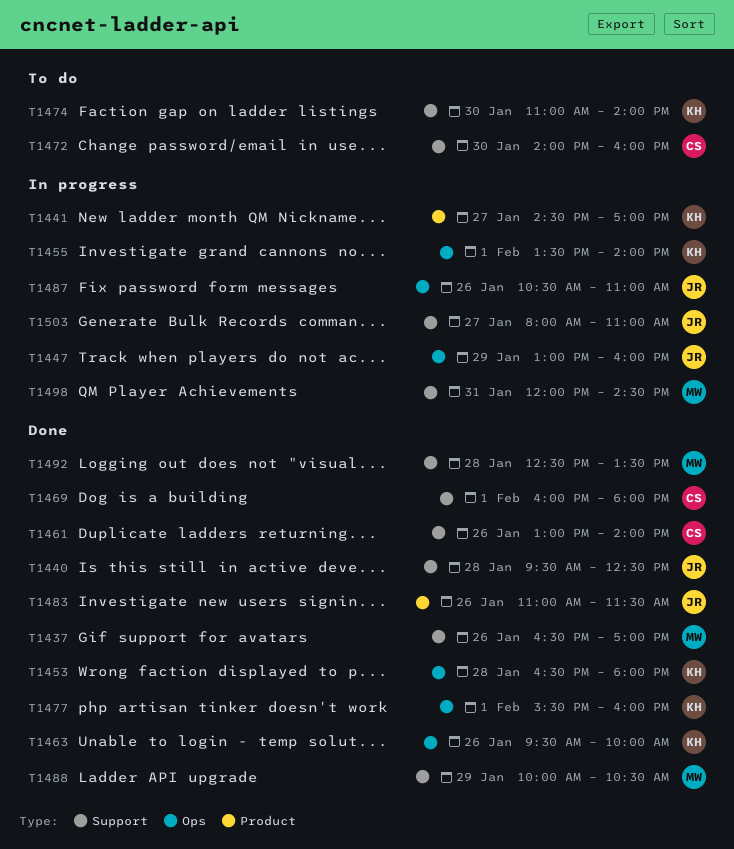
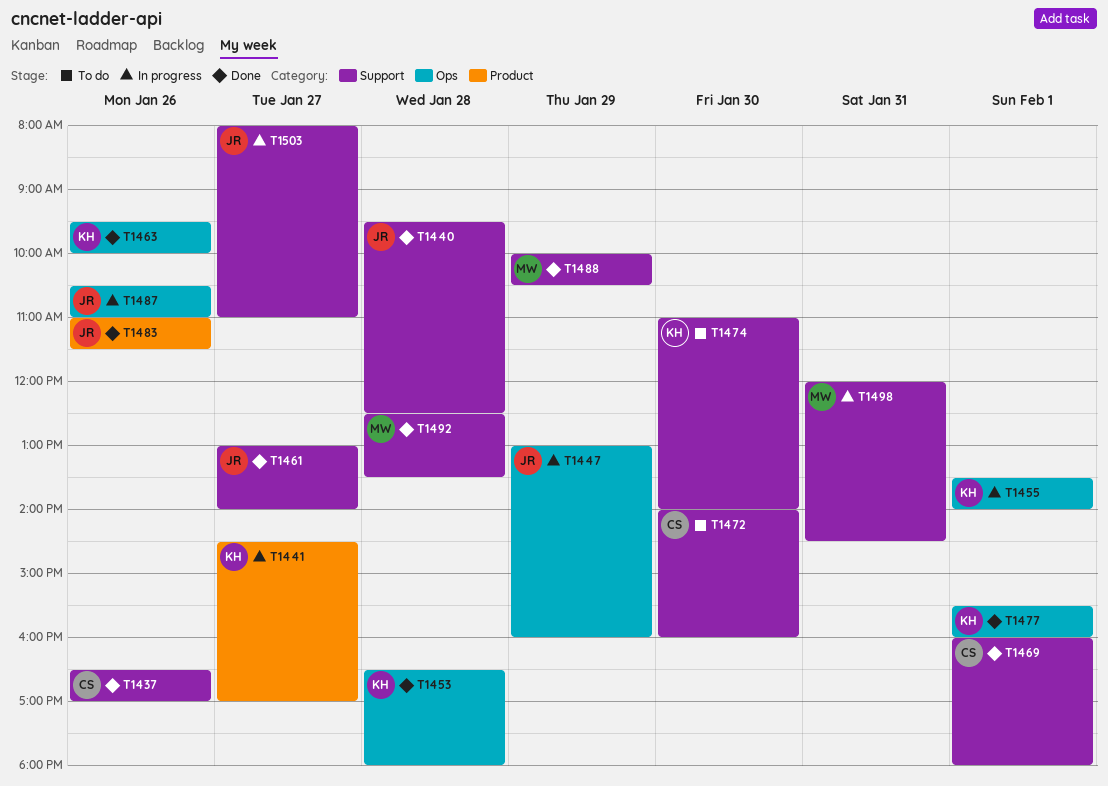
T1437, owner: MW -> CS
T1461, owner: CS -> JR
T1461, day: Jan 26 -> Jan 27

